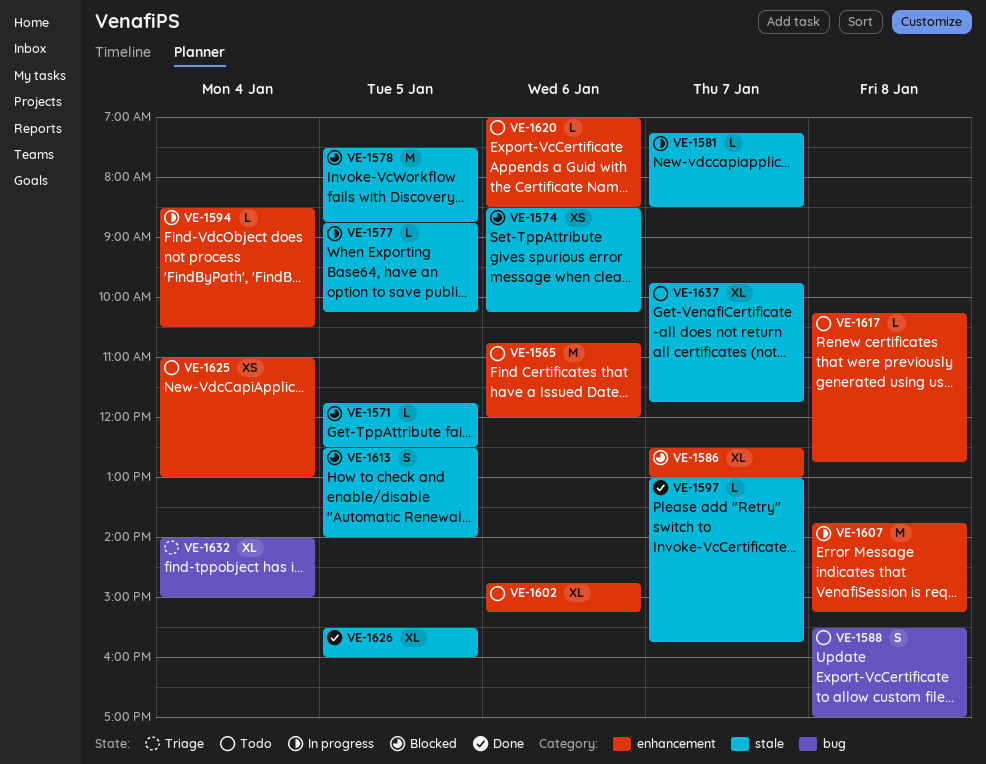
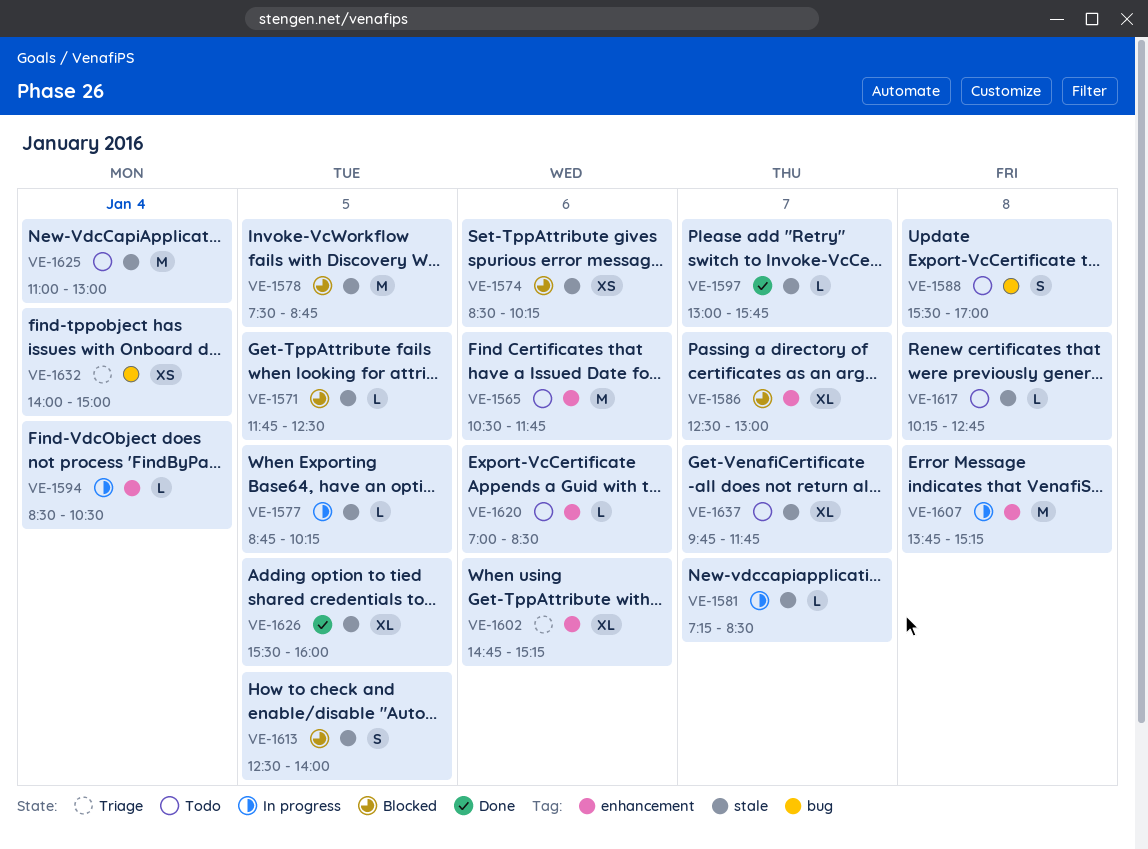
VE-1565, begins: 10:45 -> 10:30
VE-1565, ends: 12:00 -> 11:45
VE-1602, status: Todo -> Triage
VE-1617, label: enhancement -> stale
VE-1625, label: enhancement -> stale
VE-1625, estimate: XS -> M
VE-1632, estimate: XL -> XS

